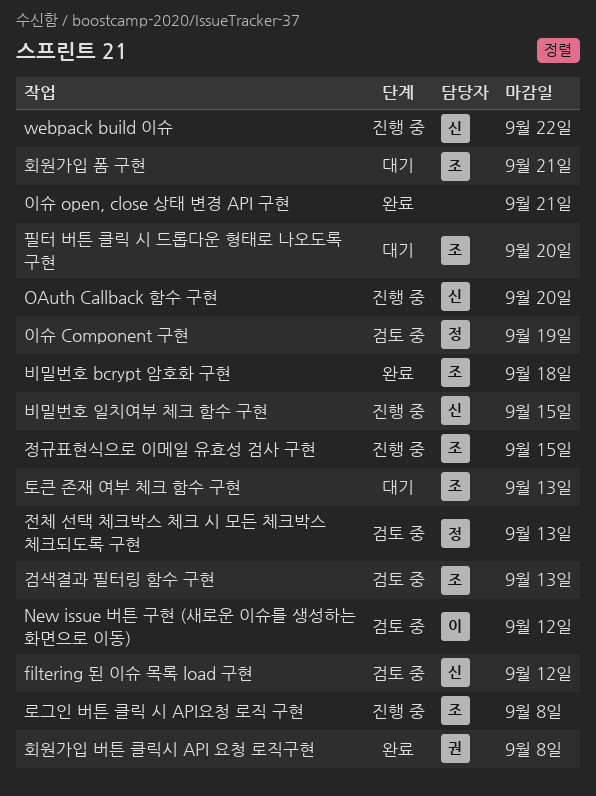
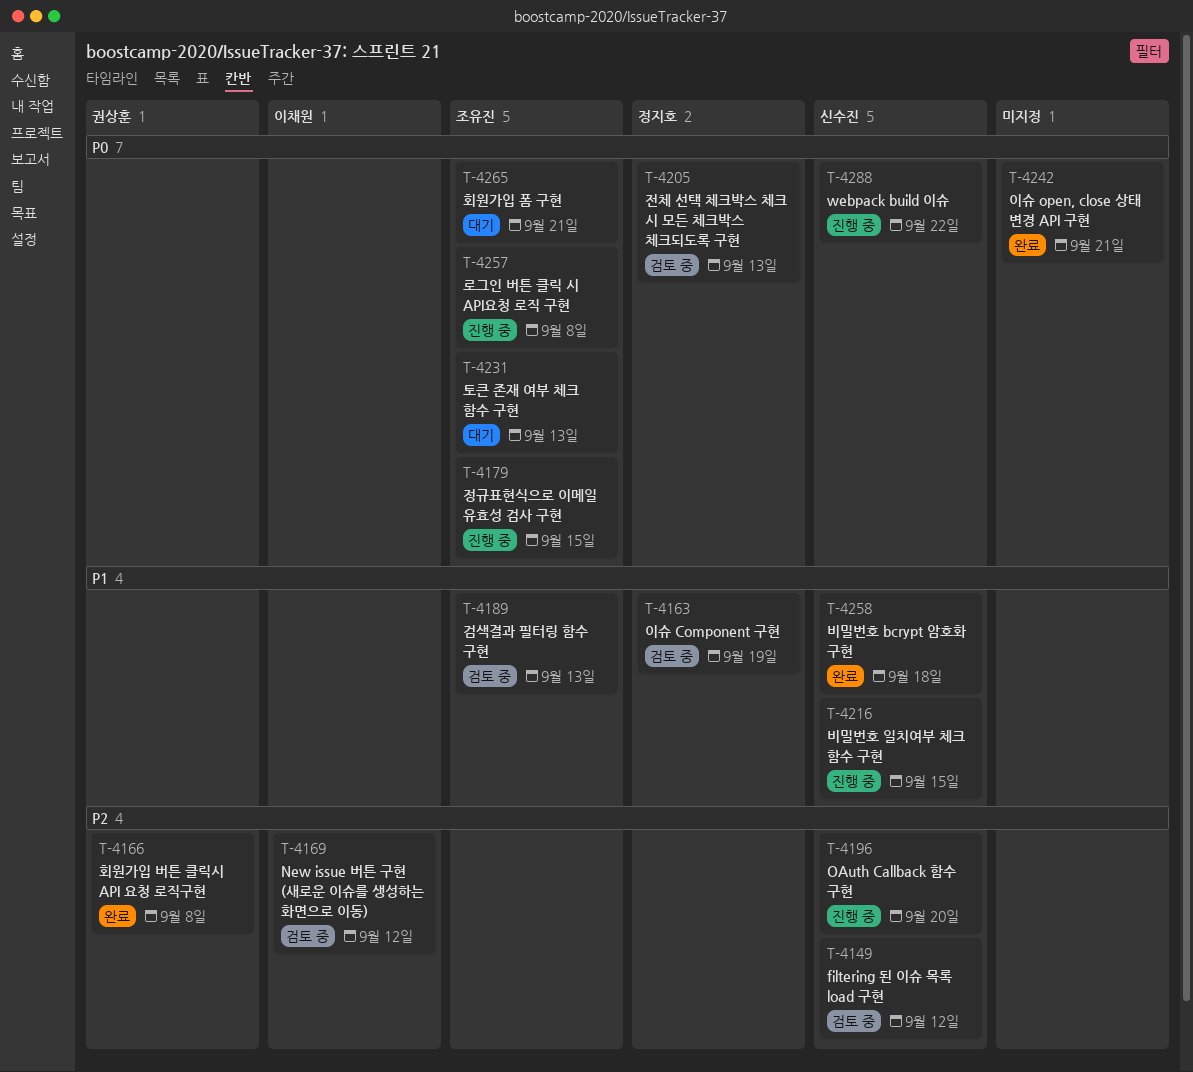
비밀번호 bcrypt 암호화 구현, owner: 조유진 -> 신수진
필터 버튼 클릭 시 드롭다운 형태로 나오도록 구현: present -> none

